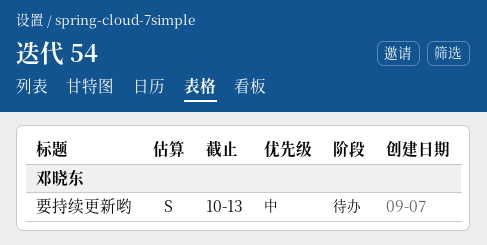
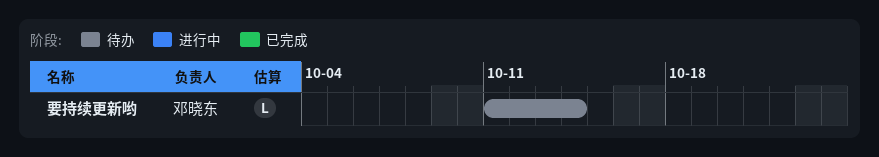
要持续更新哟, estimate: S -> L
要持续更新哟, due: Oct 13 -> Oct 14

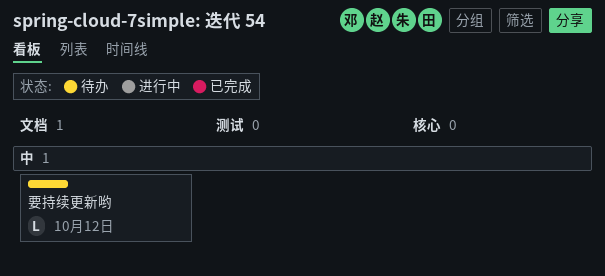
要持续更新哟, due: Oct 14 -> Oct 12

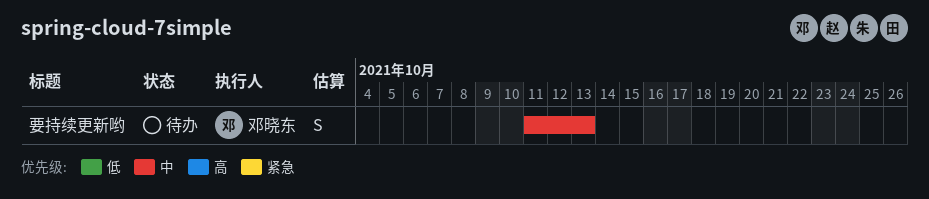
要持续更新哟, estimate: L -> S
要持续更新哟, due: Oct 12 -> Oct 13

